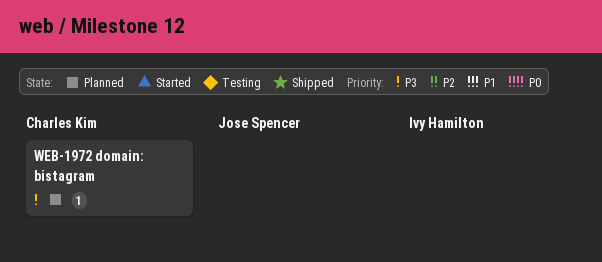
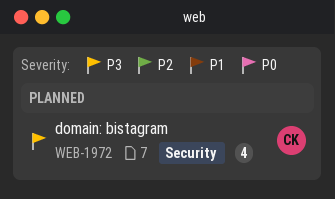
WEB-1972, estimate: 1 -> 4

